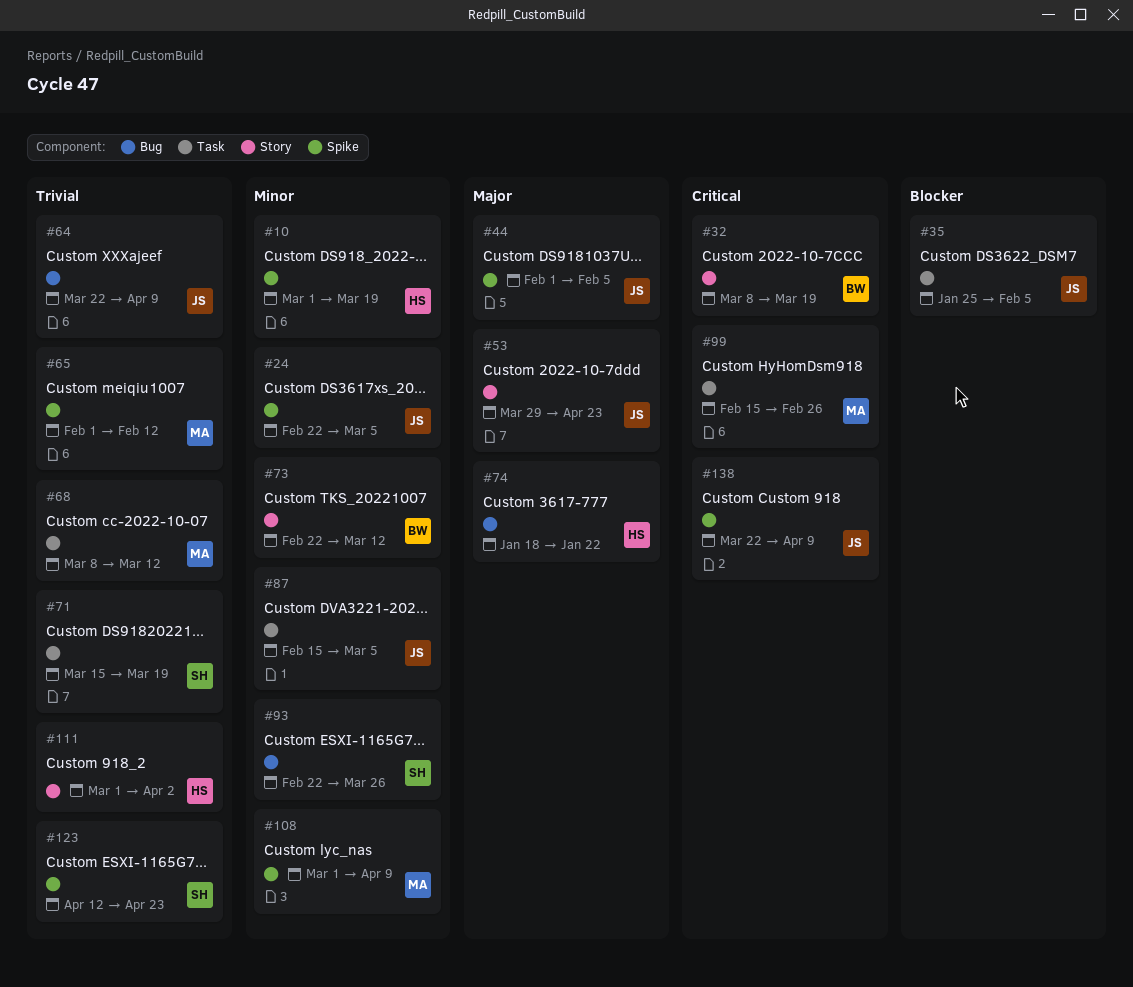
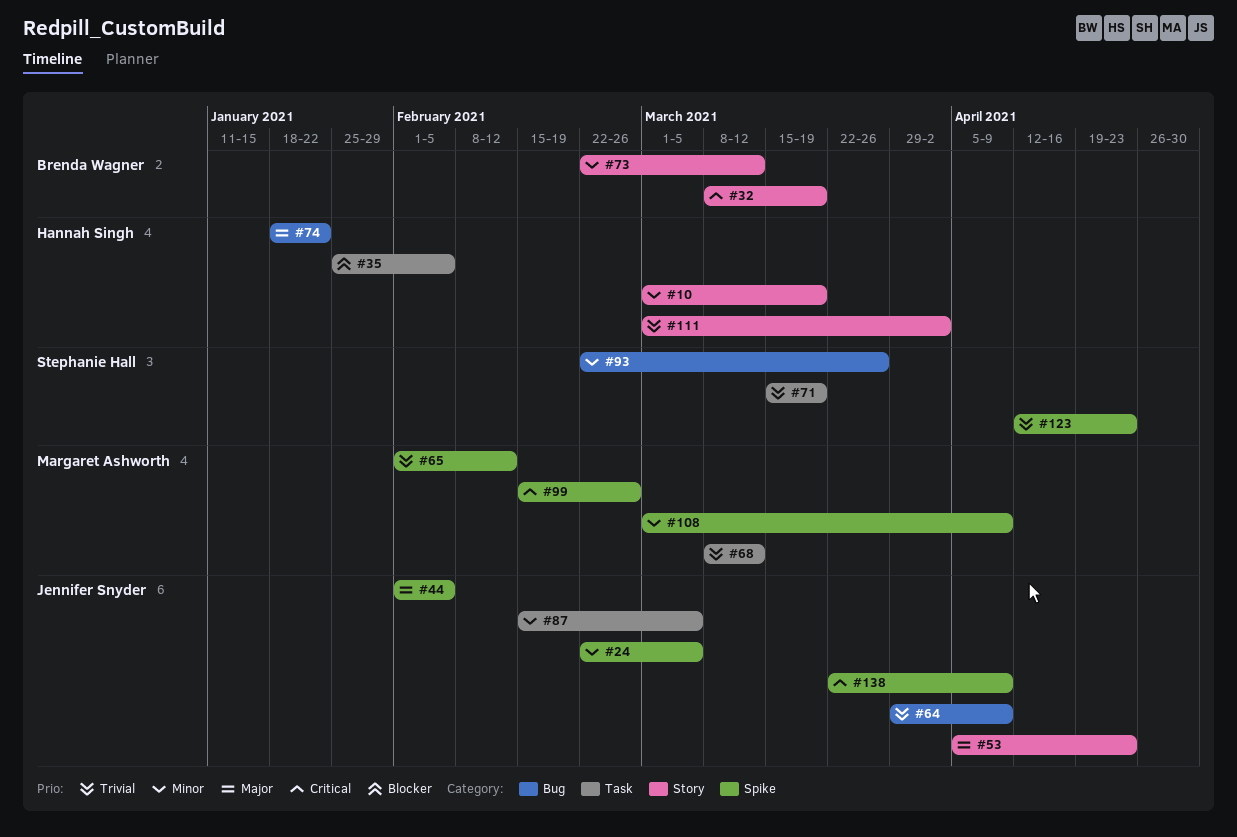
#10, label: Spike -> Story
#35, owner: Jennifer Snyder -> Hannah Singh
#53, start: Mar 29 -> Apr 5
#64, start: Mar 22 -> Mar 29
#99, label: Task -> Spike

